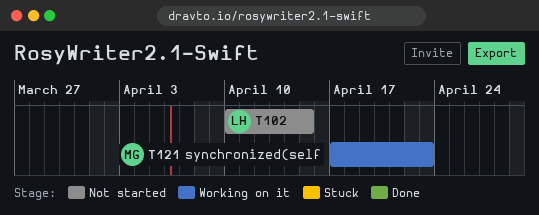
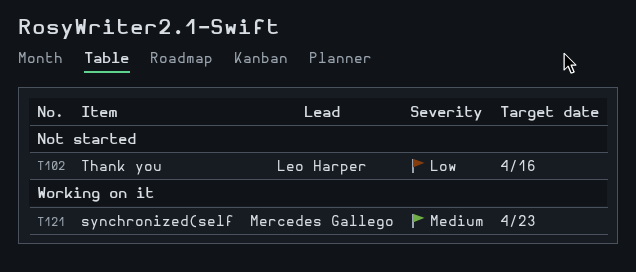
T102, due: Apr 15 -> Apr 16

